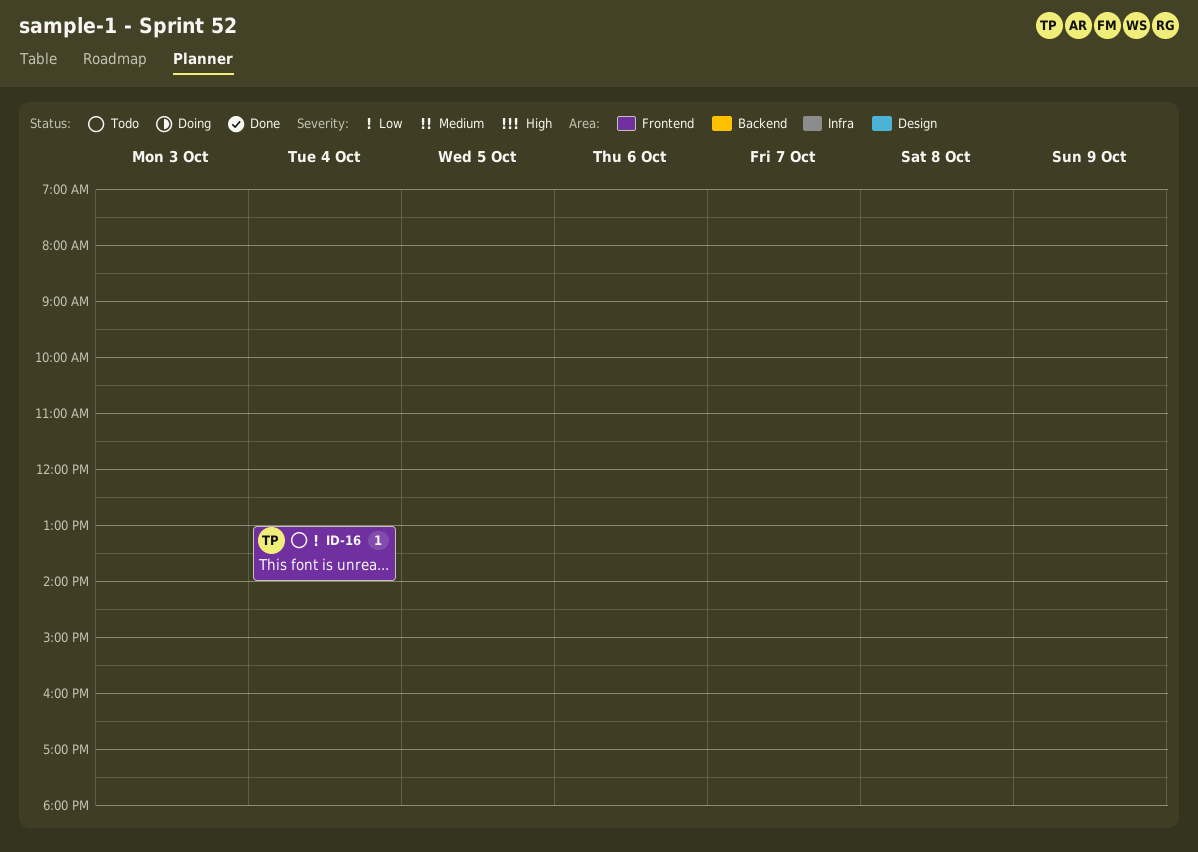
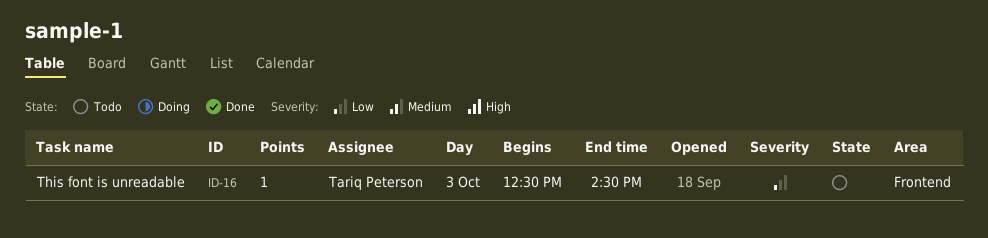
ID-16, day: Oct 4 -> Oct 3
ID-16, begins: 13:00 -> 12:30
ID-16, ends: 14:00 -> 14:30

